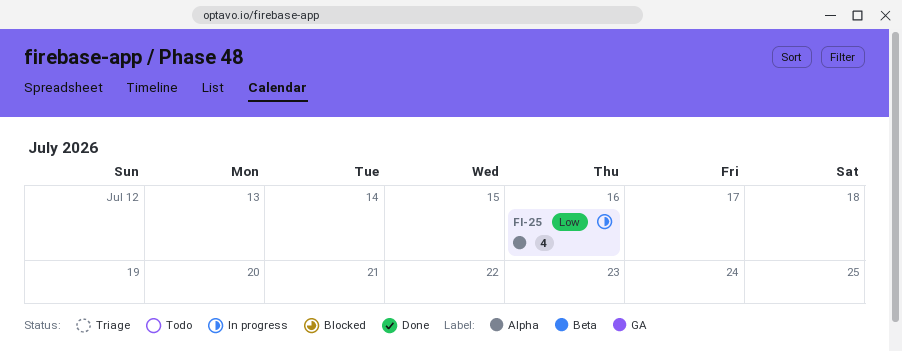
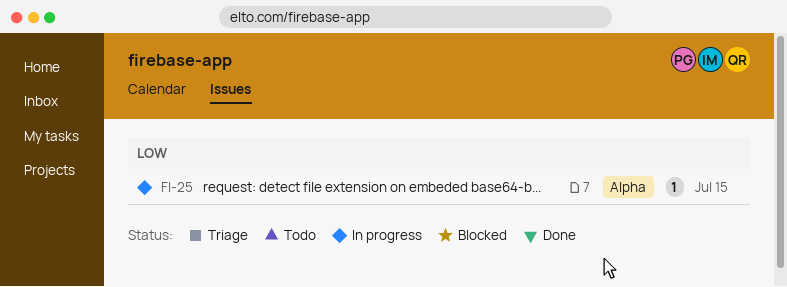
FI-25, estimate: 4 -> 1
FI-25, due: Jul 16 -> Jul 15

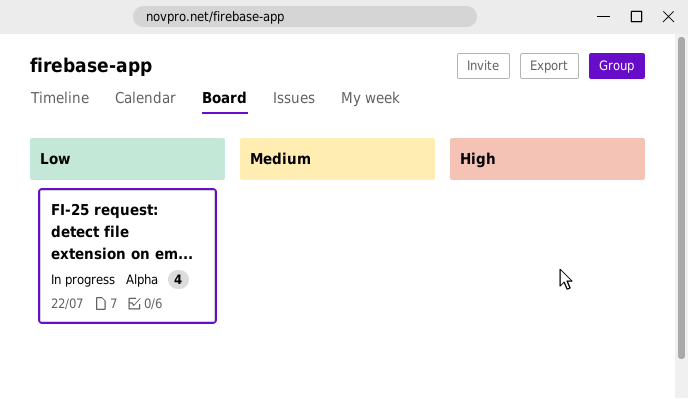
FI-25, estimate: 1 -> 4
FI-25, due: Jul 15 -> Jul 22

